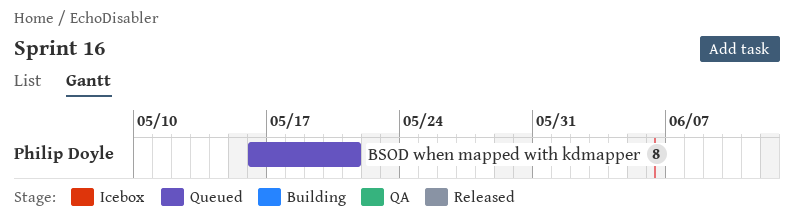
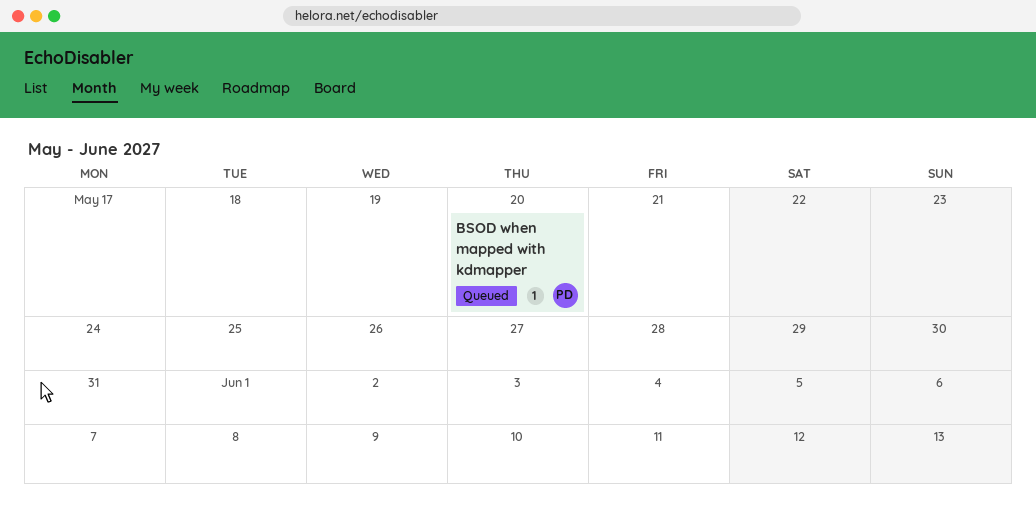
BSOD when mapped with kdmapper, estimate: 8 -> 1
BSOD when mapped with kdmapper, due: May 21 -> May 20

